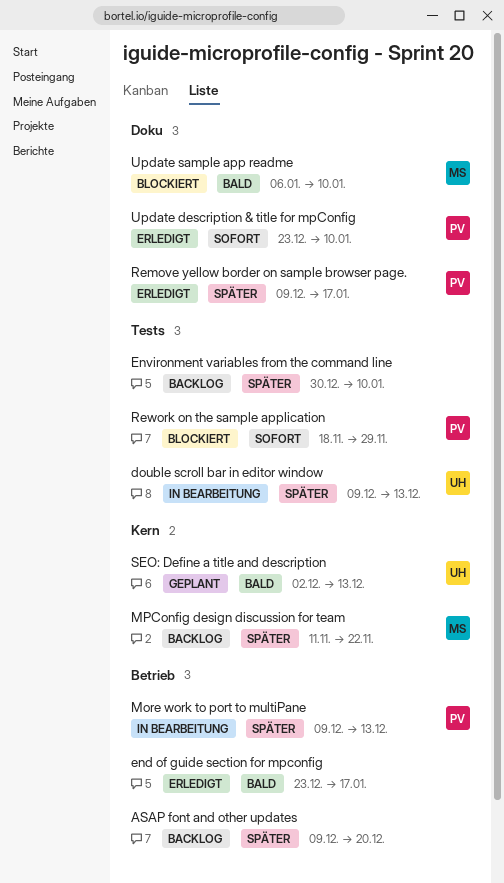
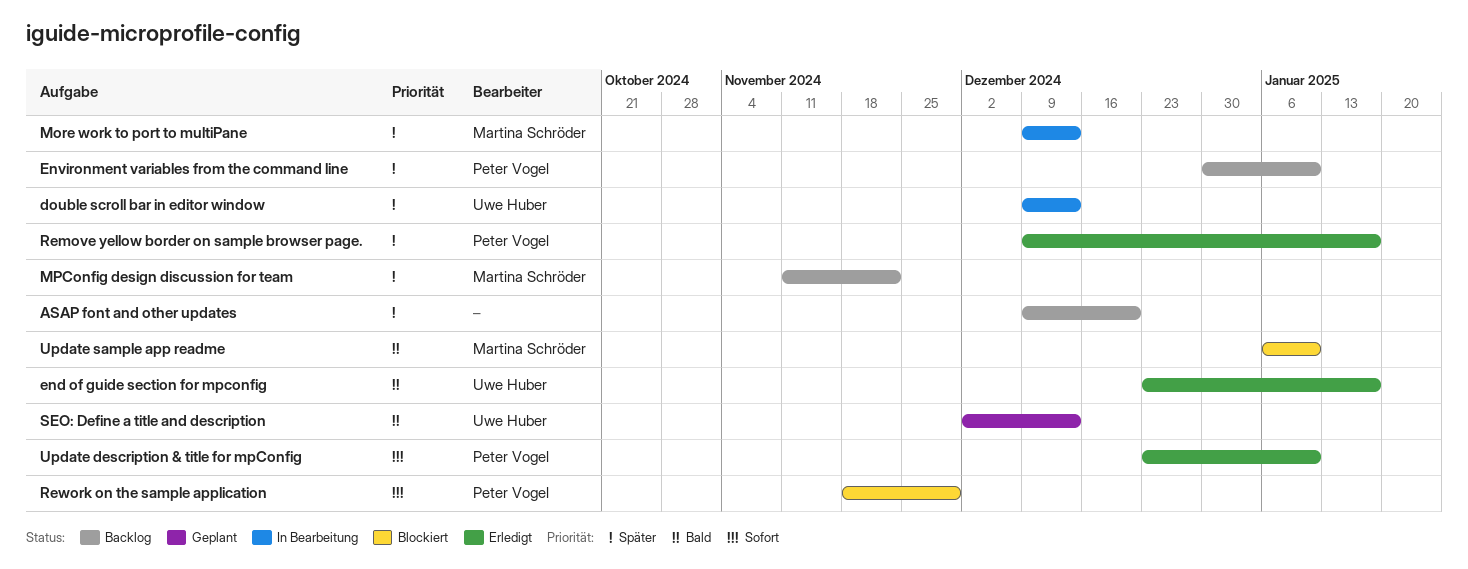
end of guide section for mpconfig, owner: none -> Uwe Huber
Environment variables from the command line, owner: none -> Peter Vogel
More work to port to multiPane, owner: Peter Vogel -> Martina Schröder

